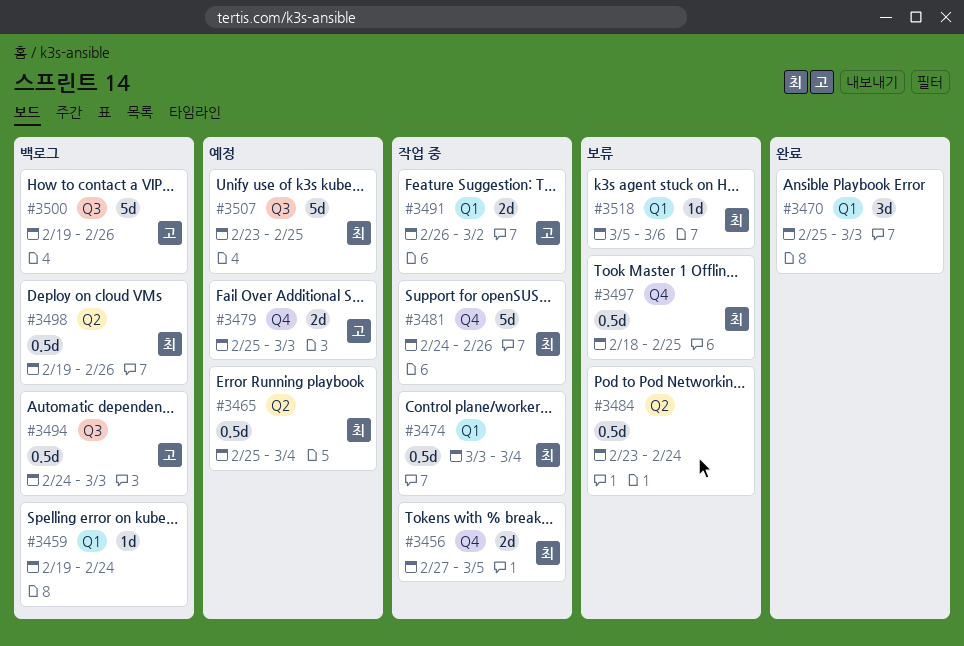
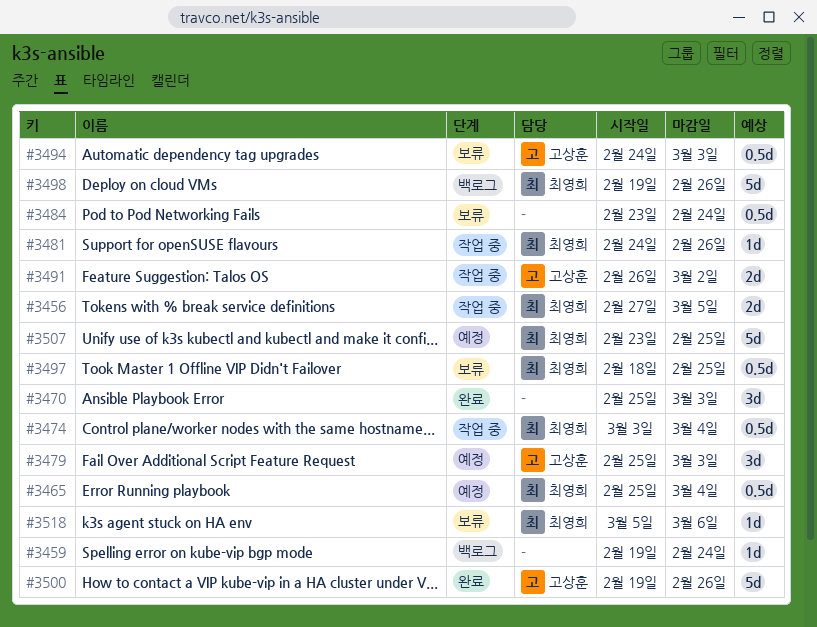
#3479, estimate: 2d -> 3d
#3481, estimate: 5d -> 1d
#3494, status: 백로그 -> 보류
#3498, estimate: 0.5d -> 5d
#3500, status: 백로그 -> 완료

